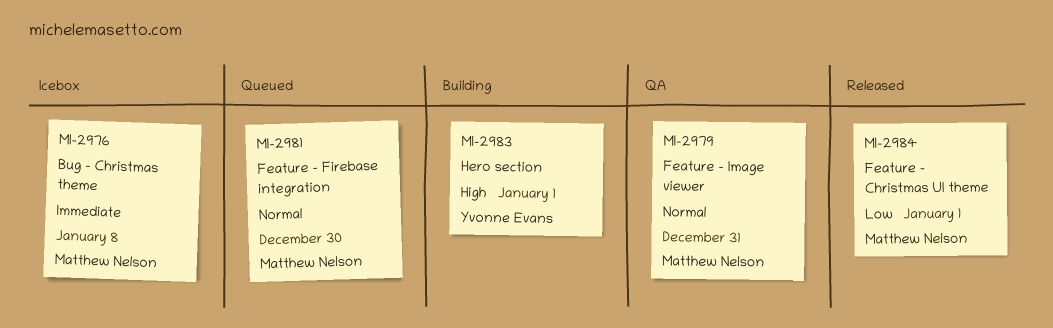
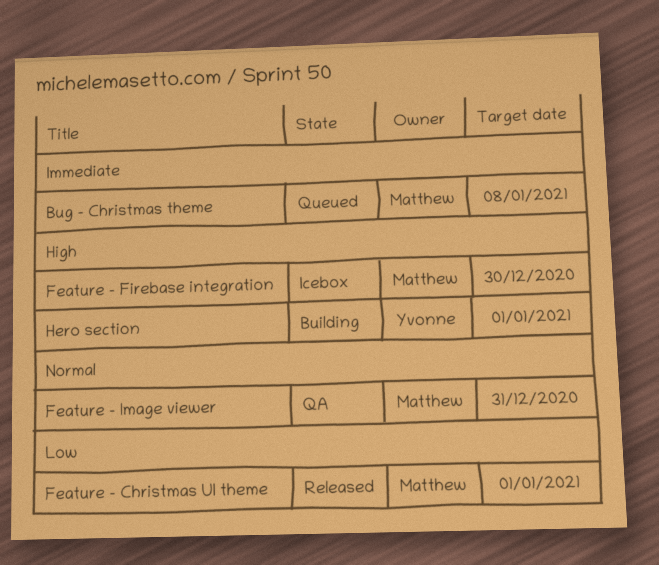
Bug - Christmas theme, status: Icebox -> Queued
Feature - Firebase integration, status: Queued -> Icebox
Feature - Firebase integration, priority: Normal -> High

